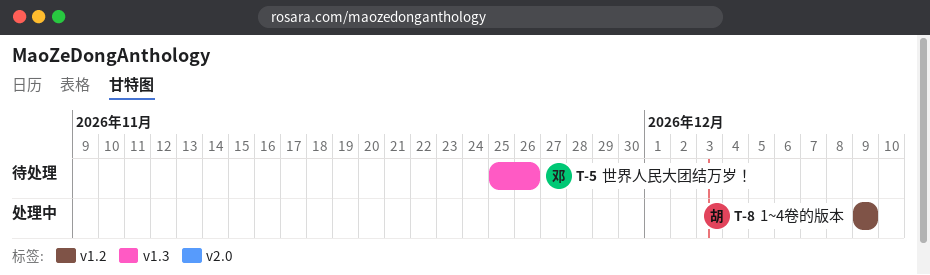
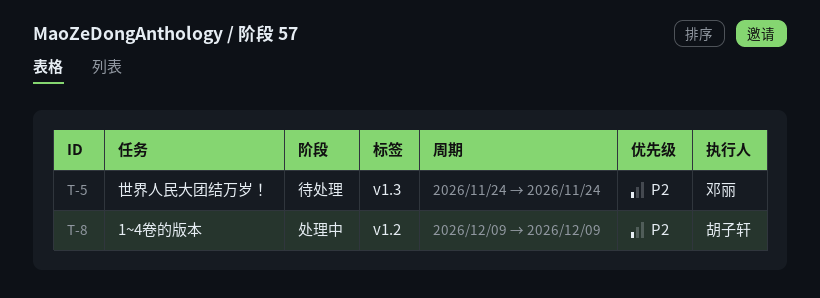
T-5, start: Nov 25 -> Nov 24
T-5, due: Nov 26 -> Nov 24

